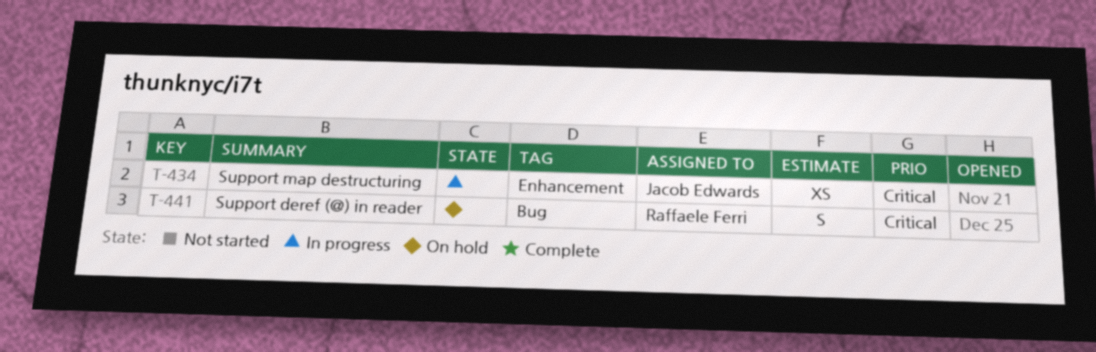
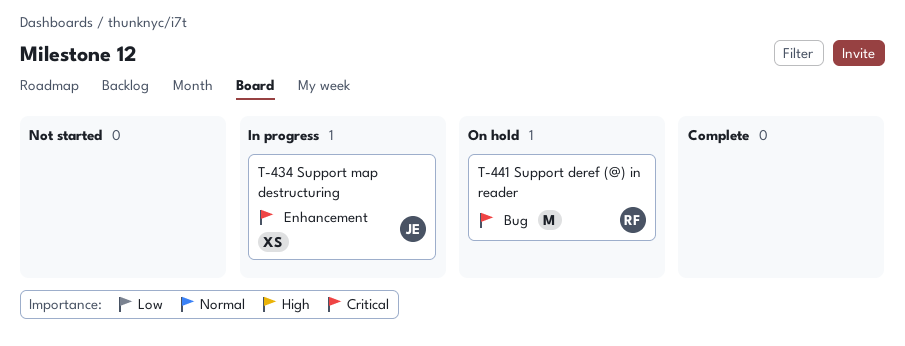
T-441, estimate: S -> M

